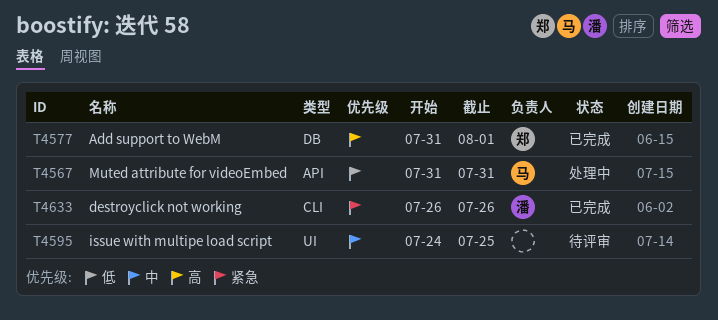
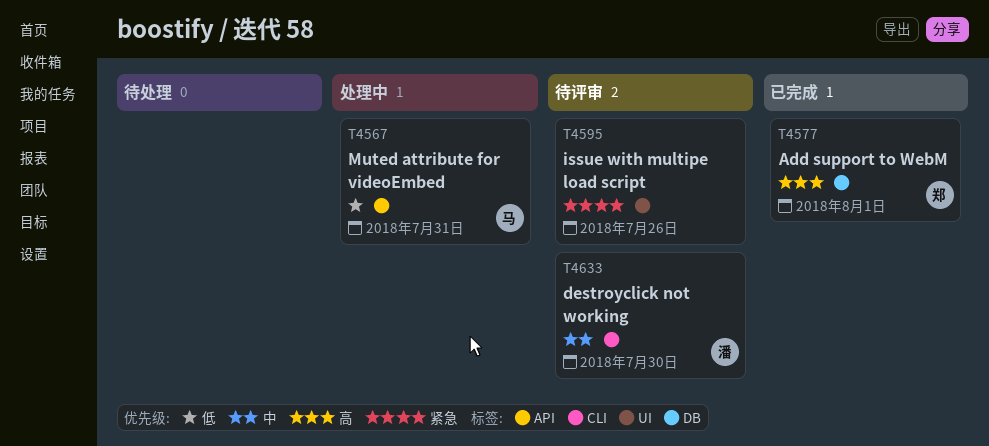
T4595, priority: 中 -> 紧急
T4595, due: Jul 25 -> Jul 26
T4633, status: 已完成 -> 待评审
T4633, priority: 紧急 -> 中
T4633, due: Jul 26 -> Jul 30

